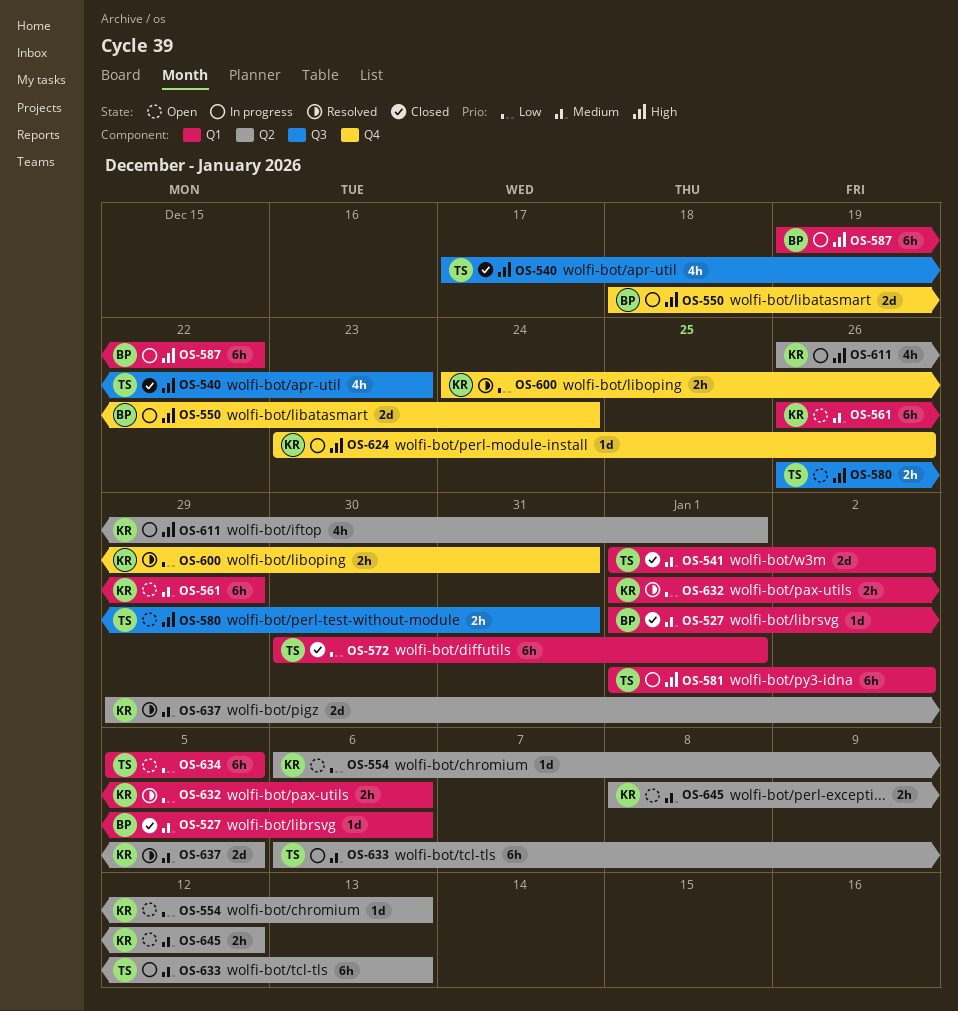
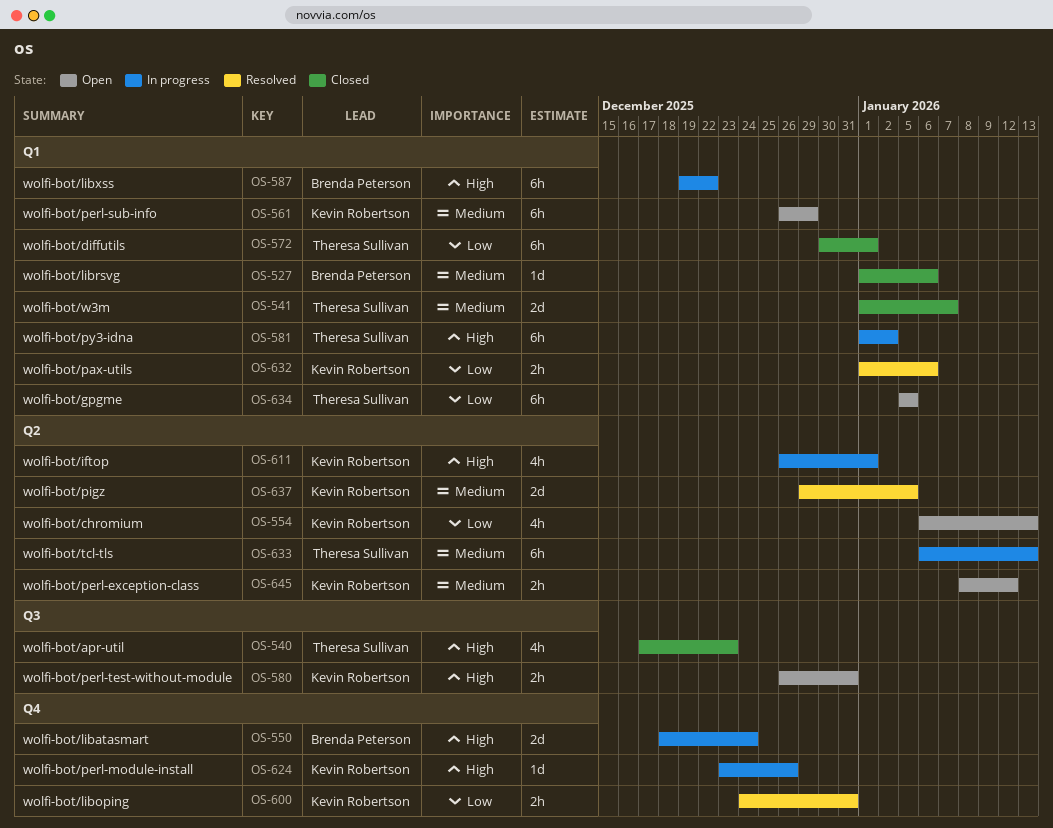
OS-541, due: Jan 2 -> Jan 7
OS-554, estimate: 1d -> 4h
OS-580, owner: Theresa Sullivan -> Kevin Robertson

